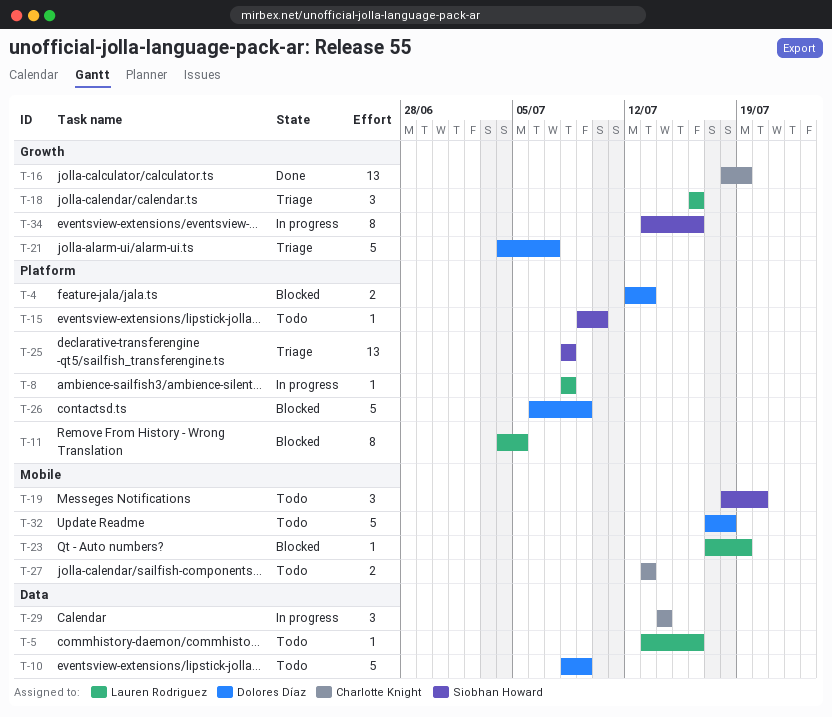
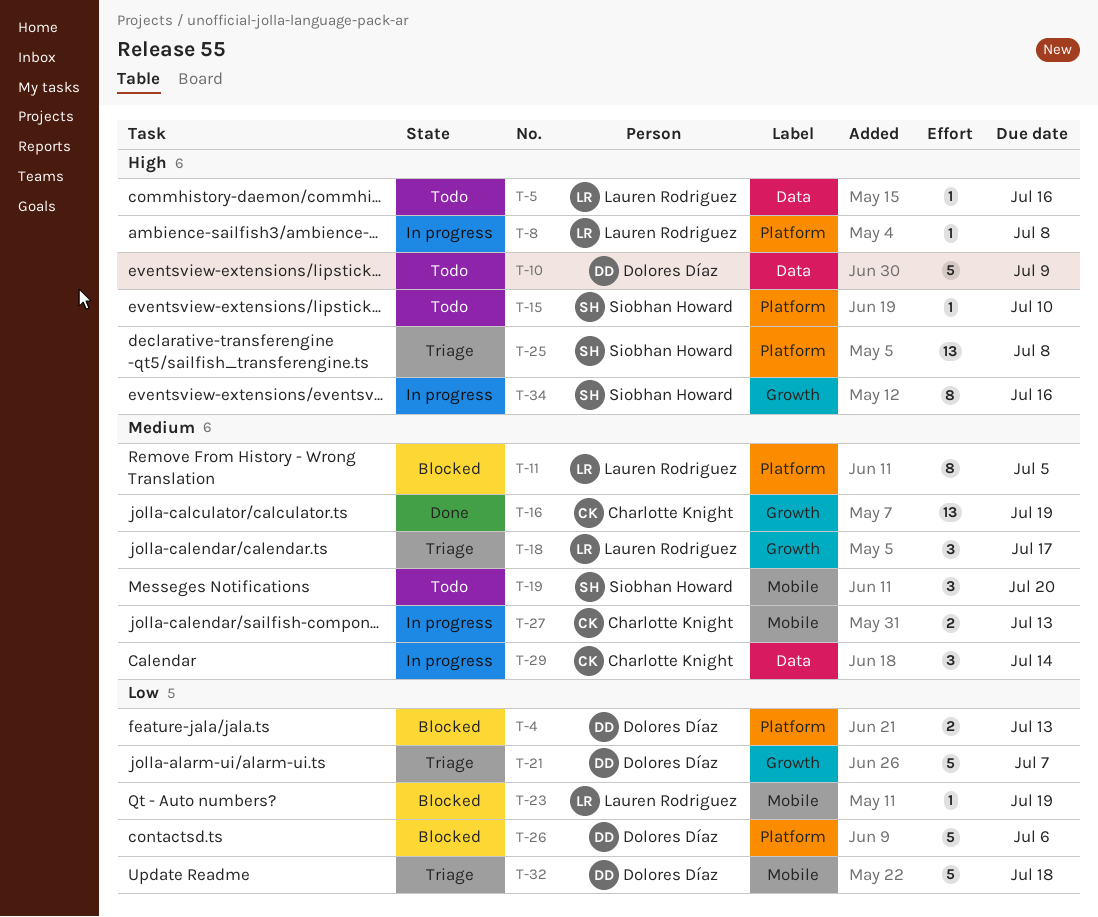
T-18, due: Jul 16 -> Jul 17
T-26, due: Jul 9 -> Jul 6
T-27, status: Todo -> In progress
T-32, status: Todo -> Triage

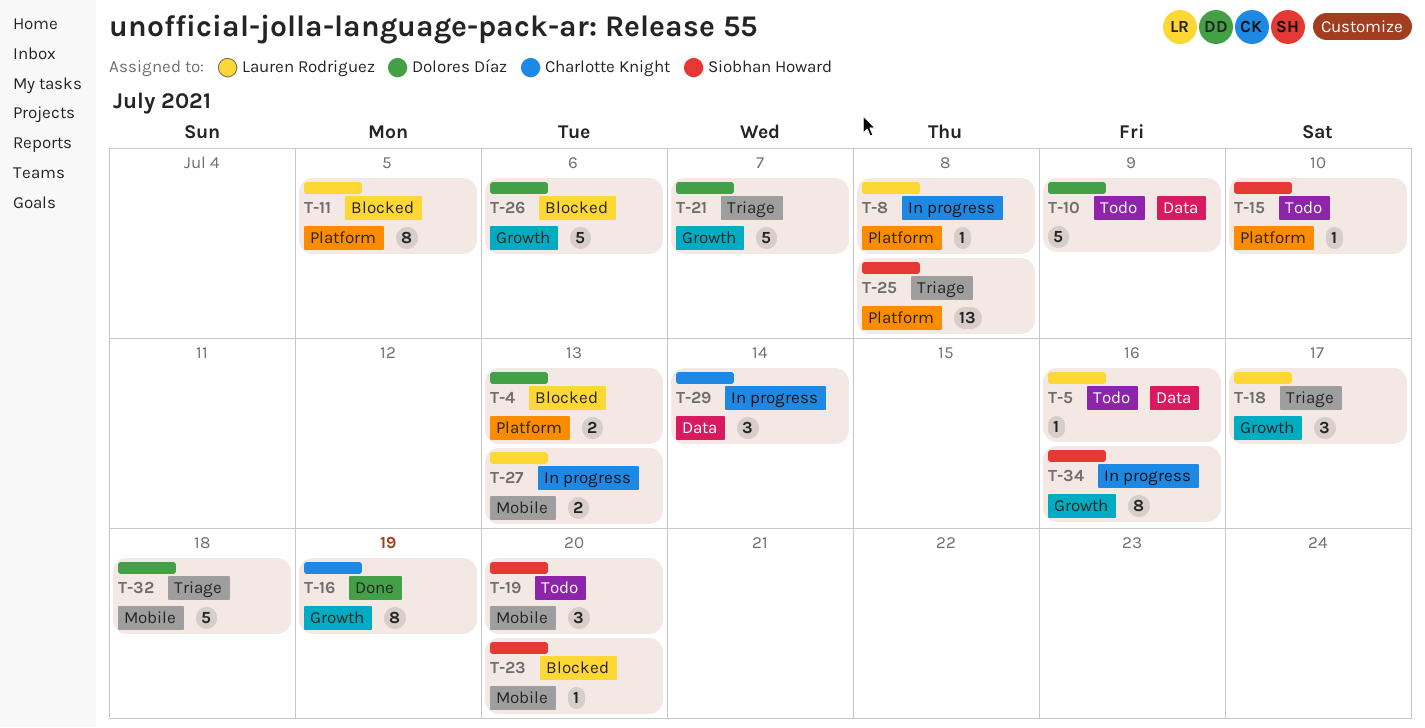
T-16, estimate: 13 -> 8
T-23, owner: Lauren Rodriguez -> Siobhan Howard
T-23, due: Jul 19 -> Jul 20
T-26, label: Platform -> Growth
T-27, owner: Charlotte Knight -> Lauren Rodriguez

